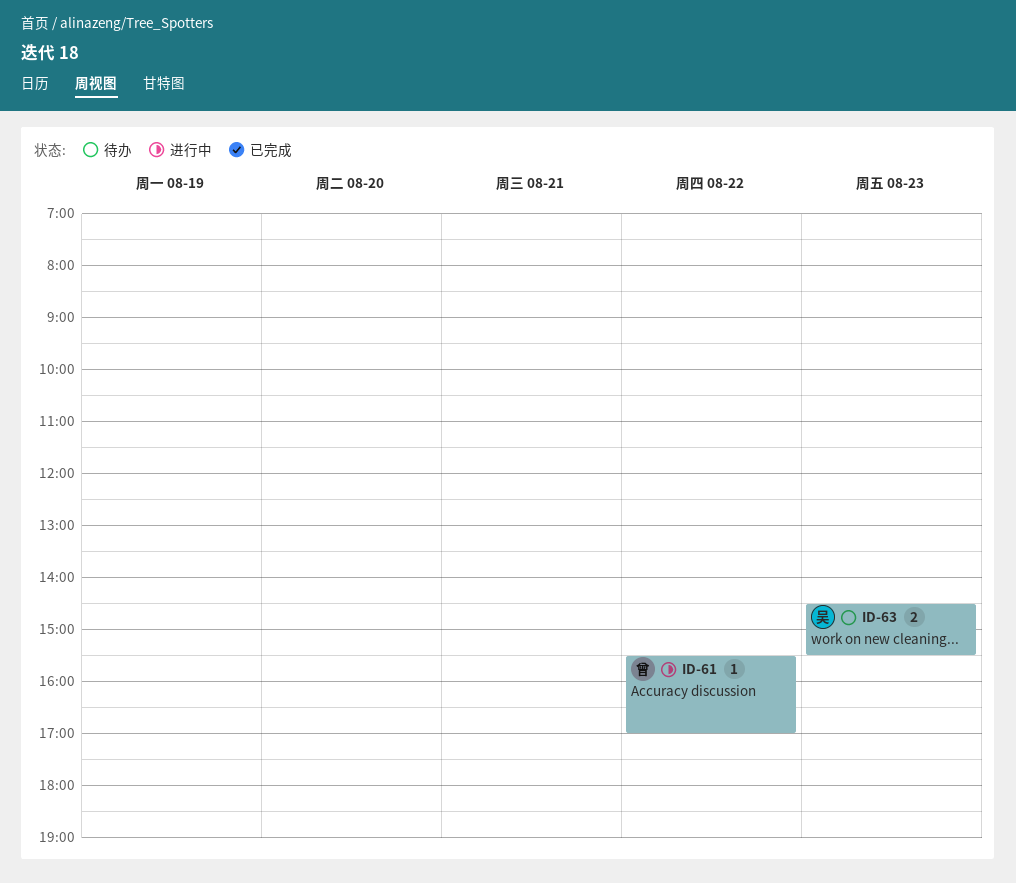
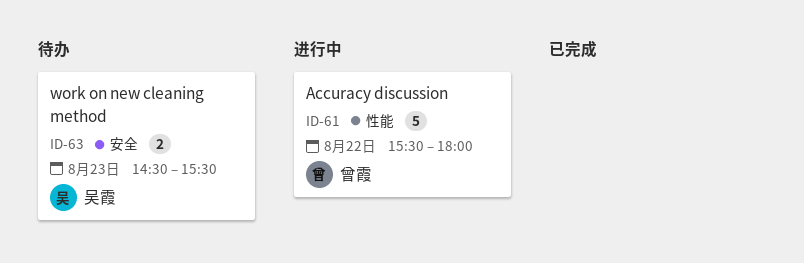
ID-61, estimate: 1 -> 5
ID-61, ends: 17:00 -> 18:00

